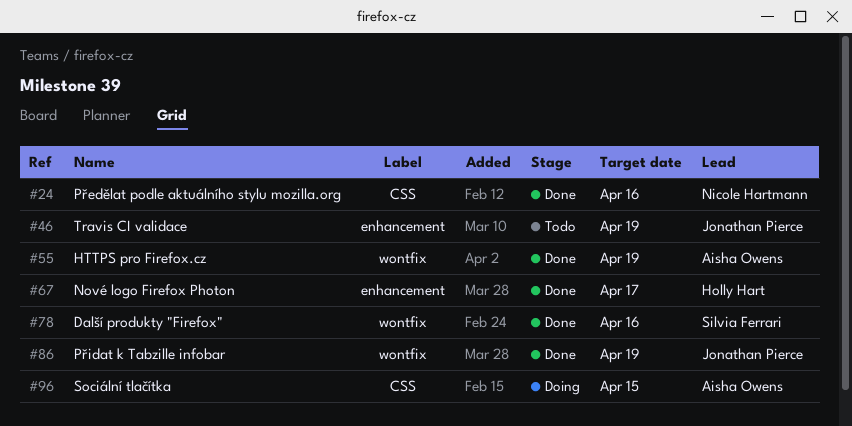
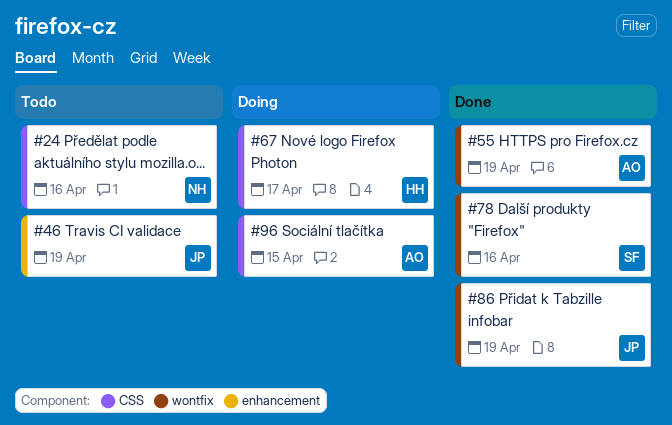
#24, status: Done -> Todo
#67, status: Done -> Doing
#67, label: enhancement -> CSS

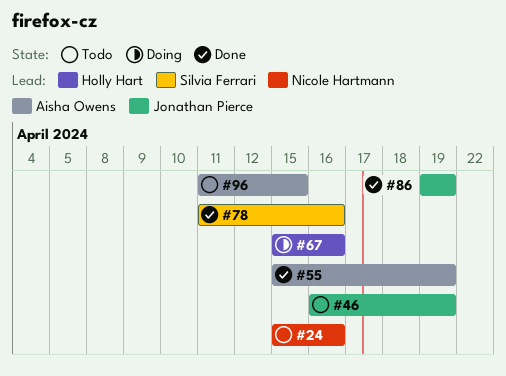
#67, due: Apr 17 -> Apr 16
#96, status: Doing -> Todo

